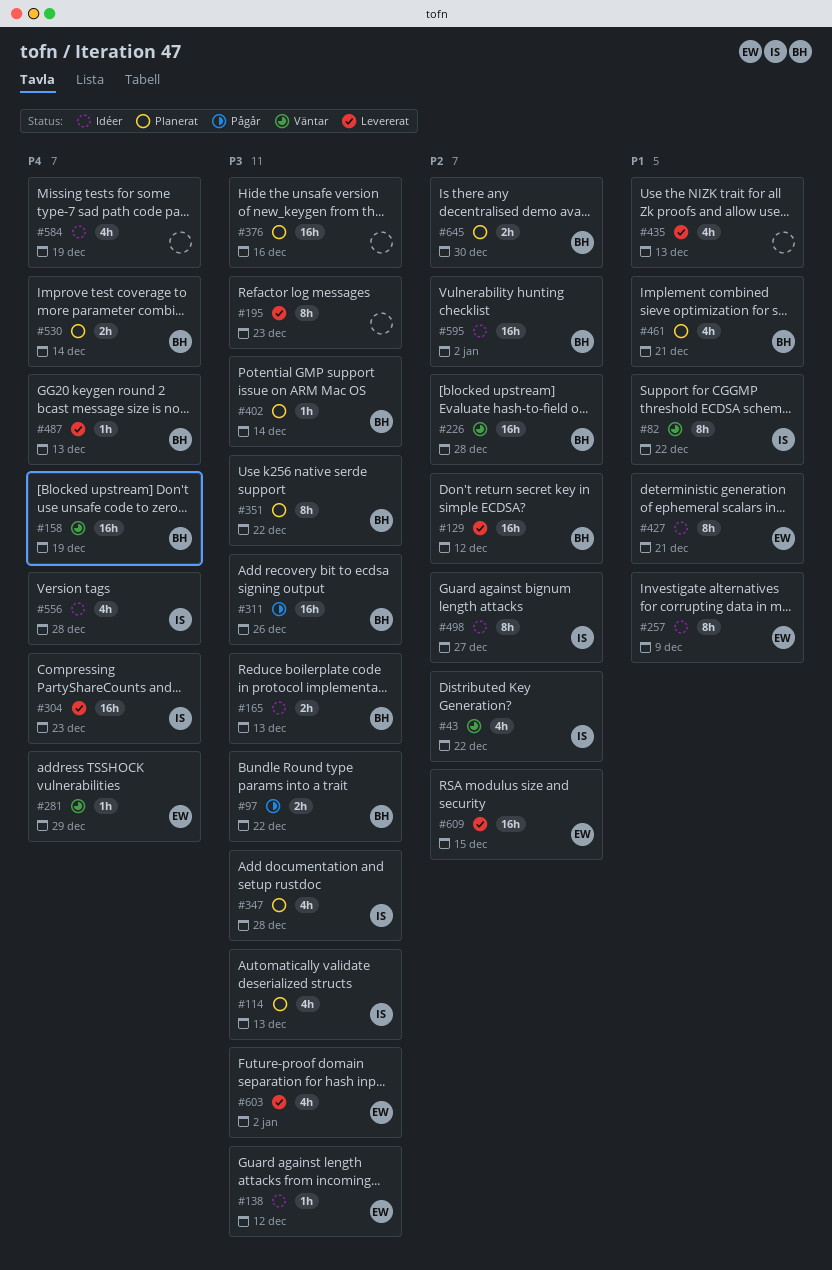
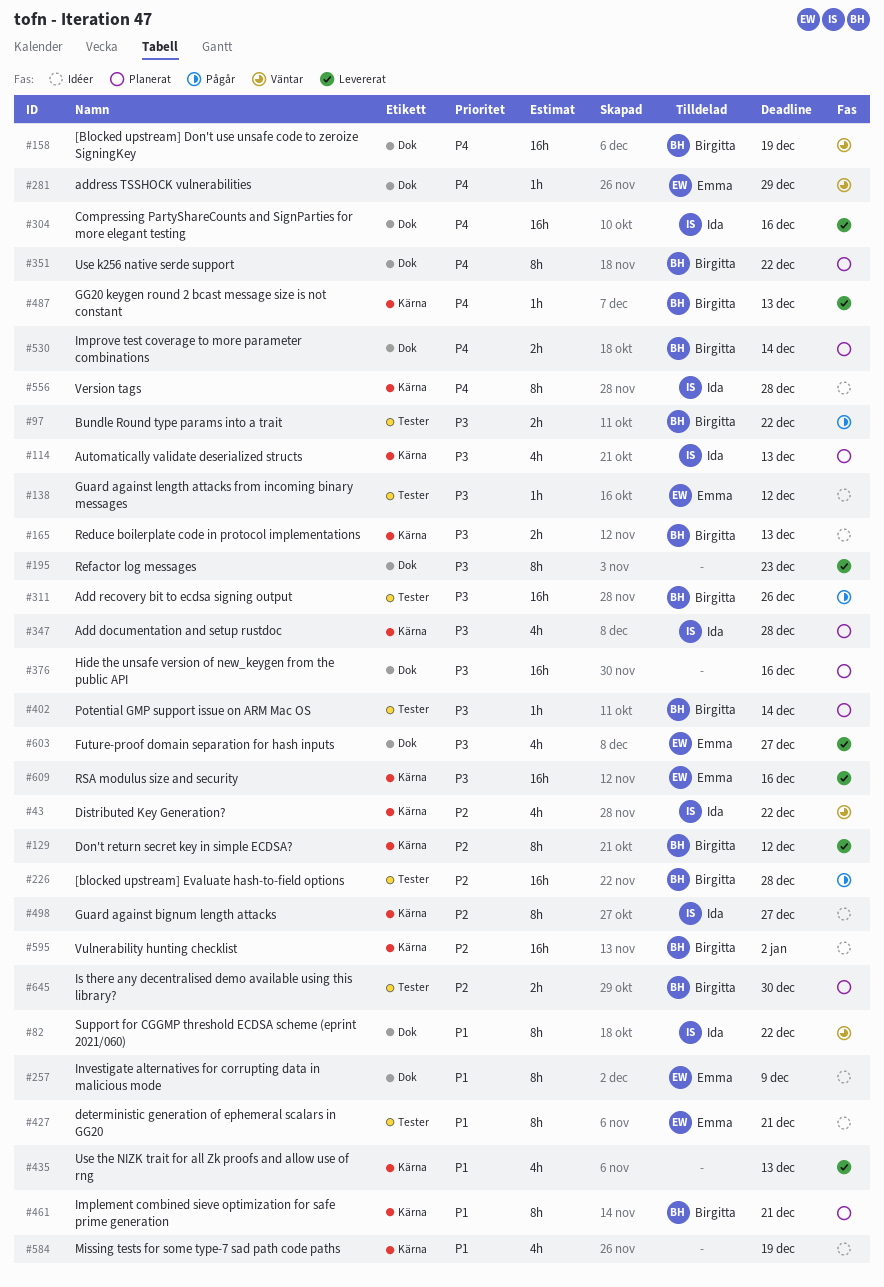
#129, estimate: 16h -> 8h
#226, status: Väntar -> Pågår
#304, due: Dec 23 -> Dec 16
#351, priority: P3 -> P4
#461, estimate: 4h -> 8h
#556, estimate: 4h -> 8h
#584, priority: P4 -> P1
#603, due: Jan 2 -> Dec 27
#609, priority: P2 -> P3
#609, due: Dec 15 -> Dec 16

